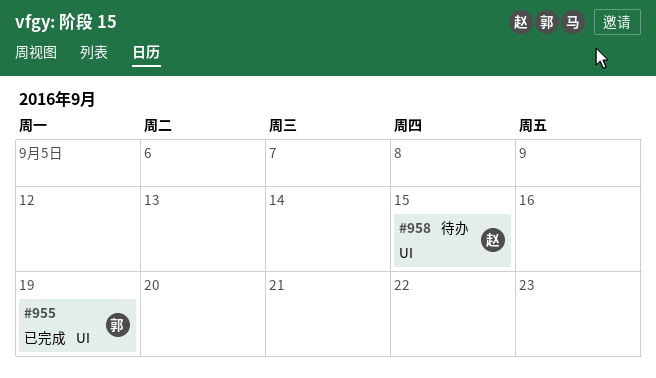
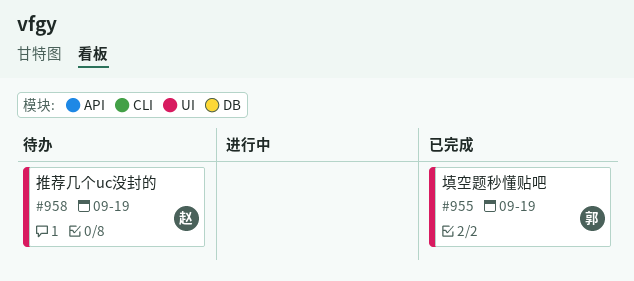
#958, due: Sep 15 -> Sep 19

